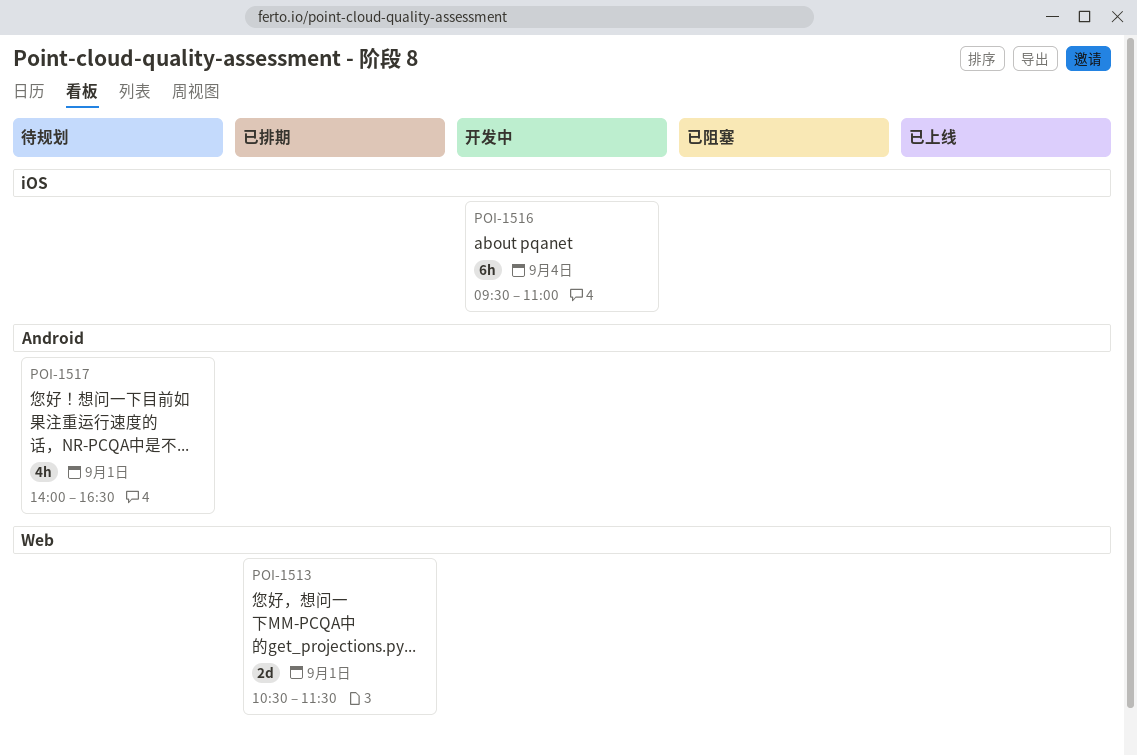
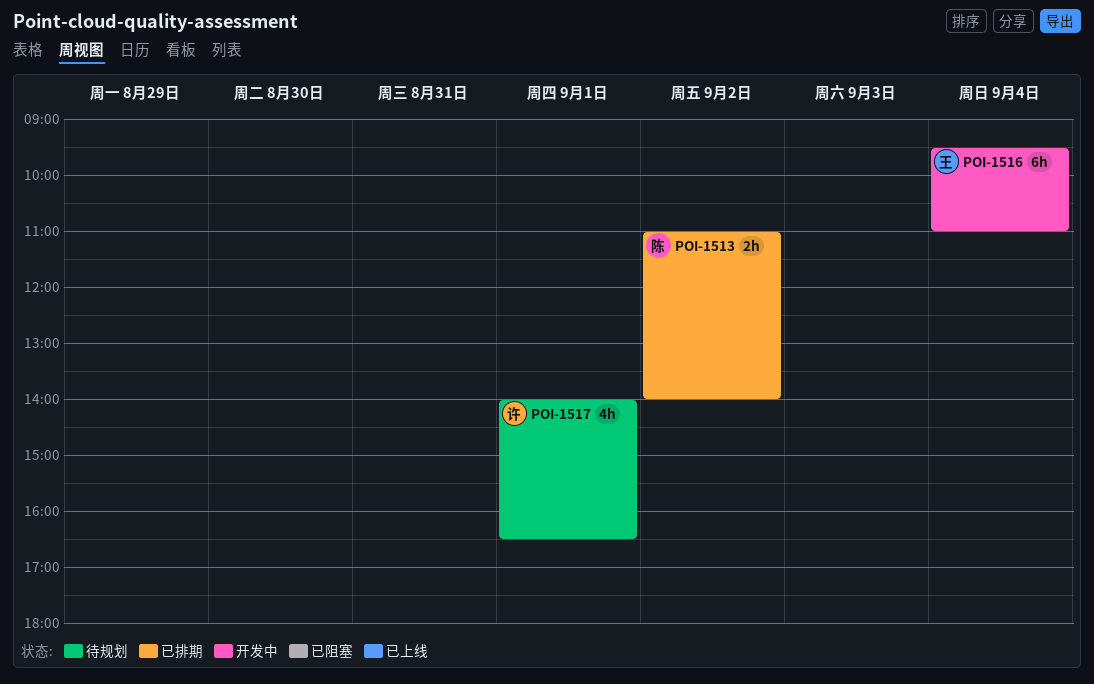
POI-1513, estimate: 2d -> 2h
POI-1513, day: Sep 1 -> Sep 2
POI-1513, begins: 10:30 -> 11:00
POI-1513, ends: 11:30 -> 14:00

